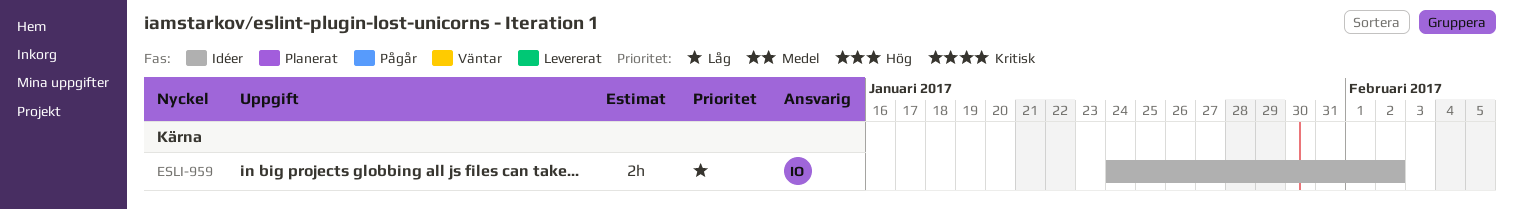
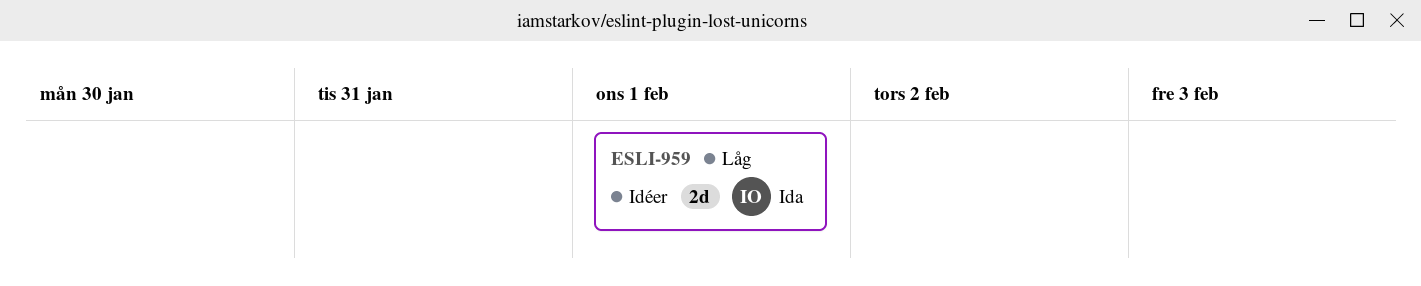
ESLI-959, estimate: 2h -> 2d
ESLI-959, due: Feb 2 -> Feb 1

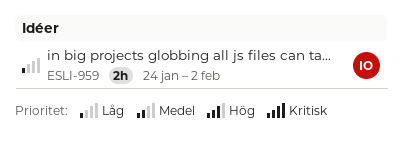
ESLI-959, estimate: 2d -> 2h
ESLI-959, due: Feb 1 -> Feb 2

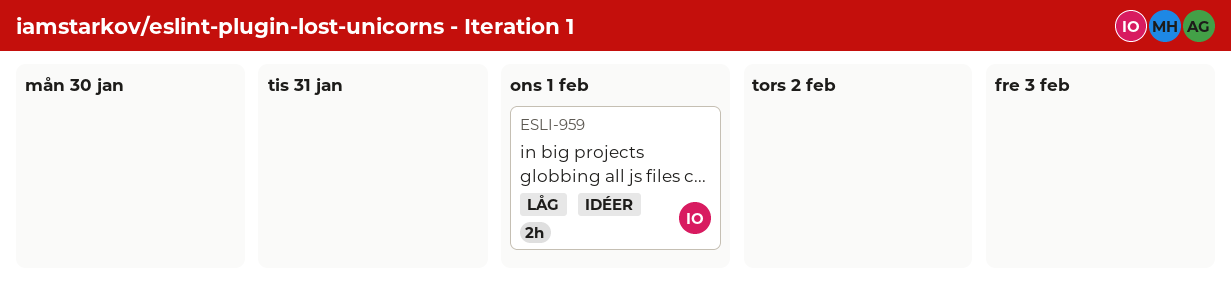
ESLI-959, due: Feb 2 -> Feb 1

